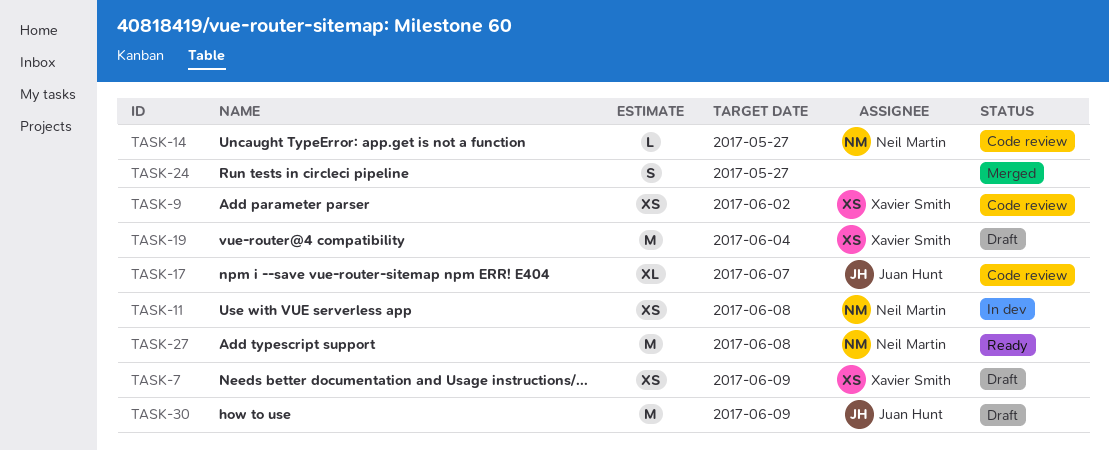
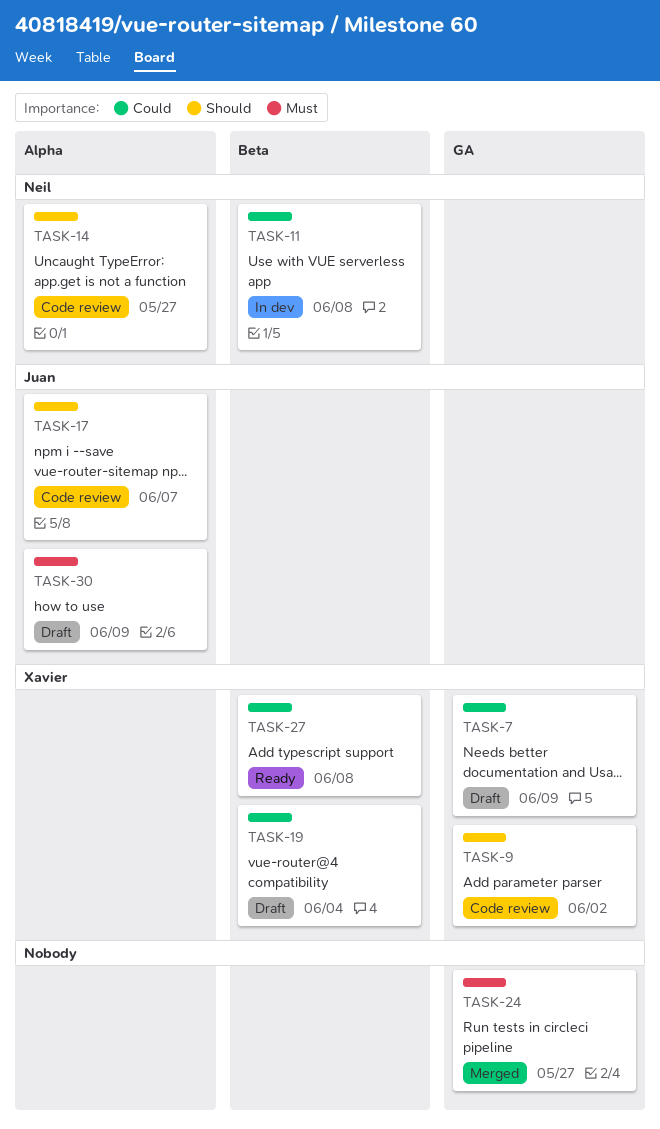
TASK-27, owner: Neil Martin -> Xavier Smith

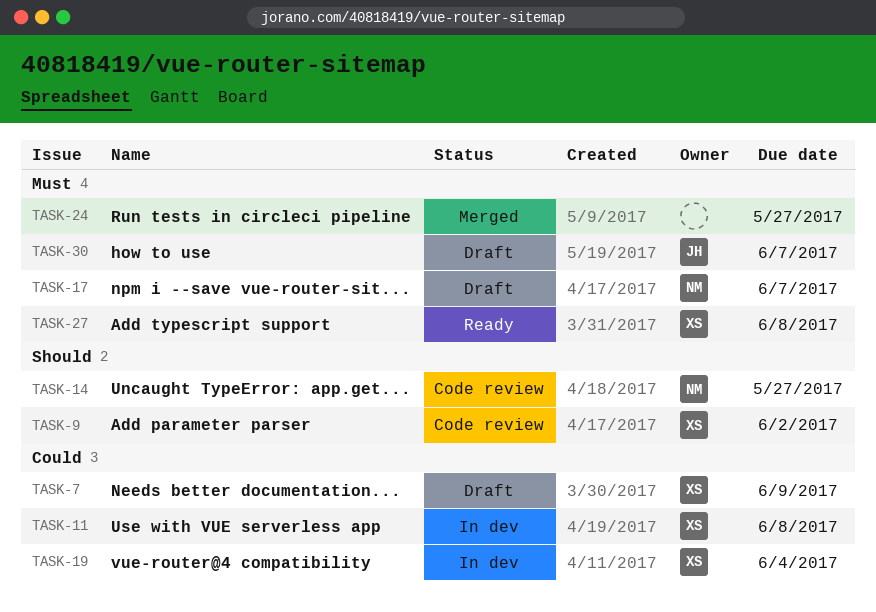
TASK-11, owner: Neil -> Xavier
TASK-17, status: Code review -> Draft
TASK-17, owner: Juan -> Neil
TASK-17, priority: Should -> Must
TASK-19, status: Draft -> In dev
TASK-27, priority: Could -> Must
TASK-30, due: Jun 9 -> Jun 7

